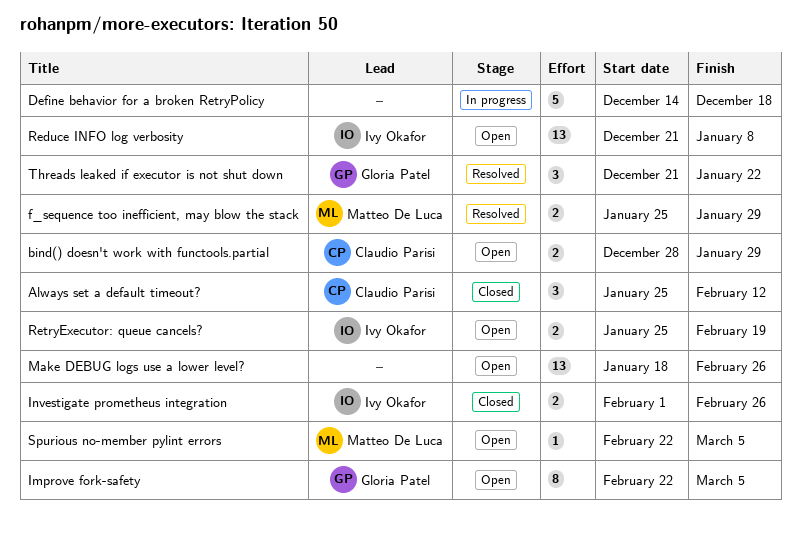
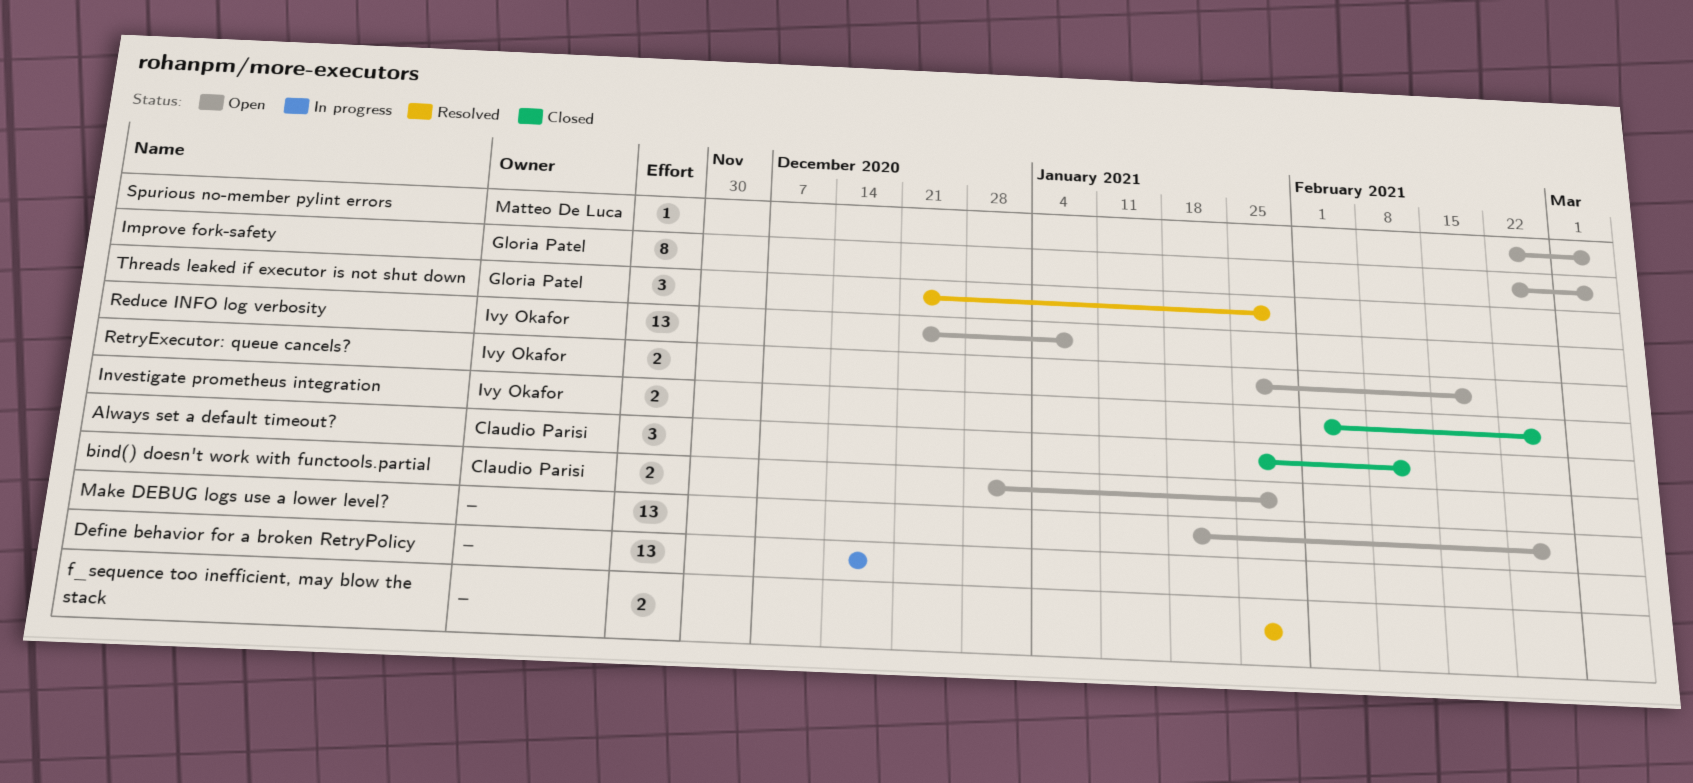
Define behavior for a broken RetryPolicy, estimate: 5 -> 13
f_sequence too inefficient, may blow the stack, owner: Matteo De Luca -> none
Threads leaked if executor is not shut down, due: Jan 22 -> Jan 29

